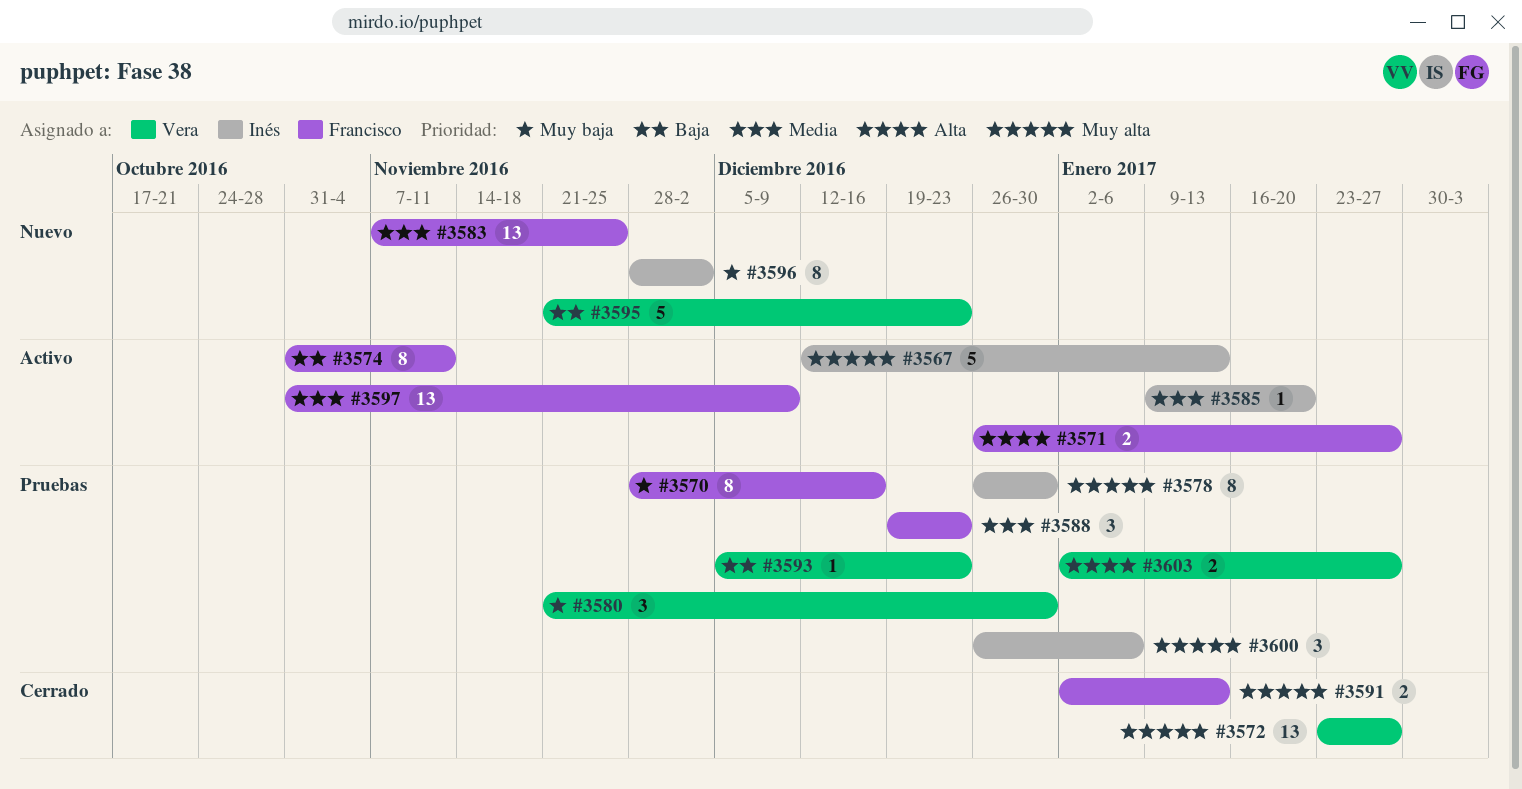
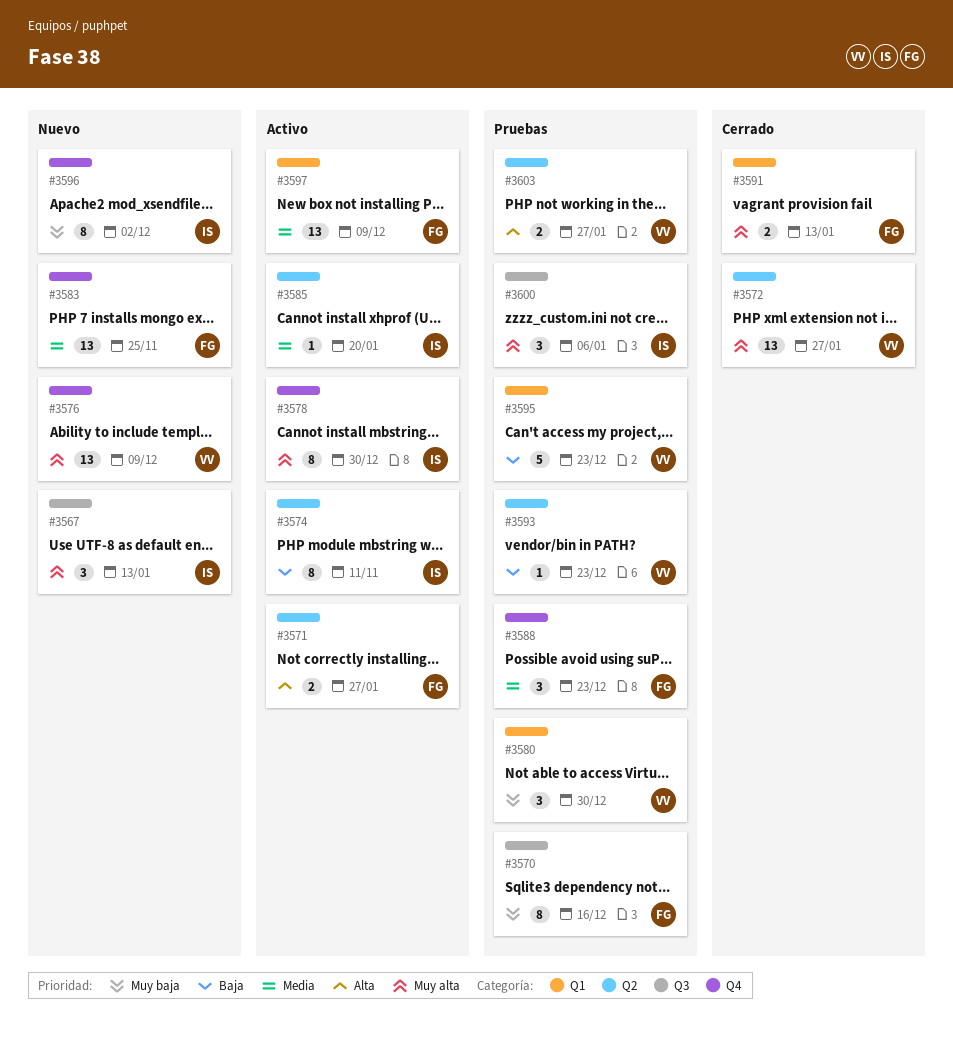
#3567, status: Activo -> Nuevo
#3567, estimate: 5 -> 3
#3574, owner: Francisco -> Inés
#3576: none -> present
#3578, status: Pruebas -> Activo
#3595, status: Nuevo -> Pruebas

